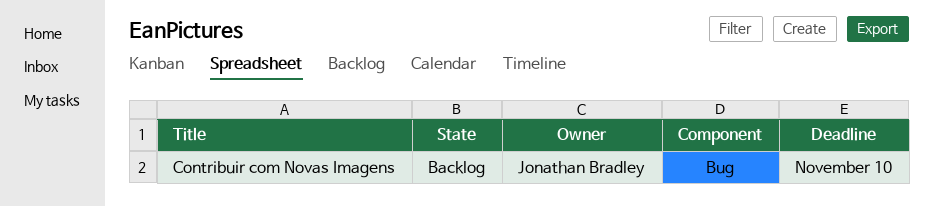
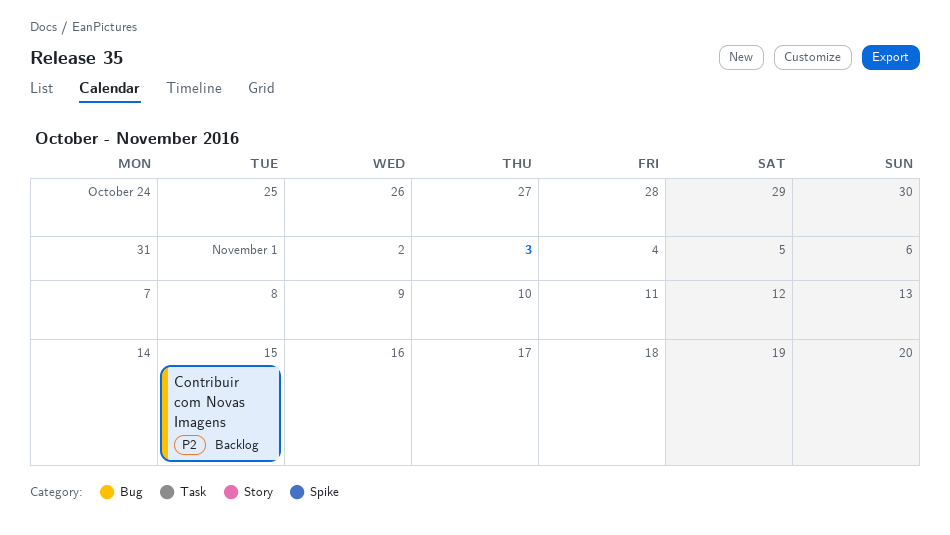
Contribuir com Novas Imagens, due: Nov 10 -> Nov 15

